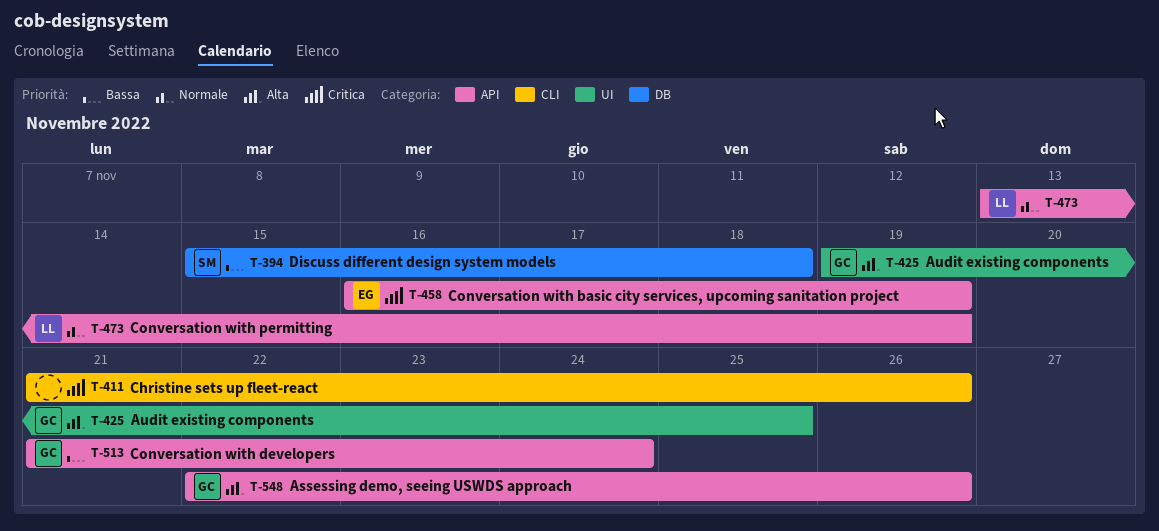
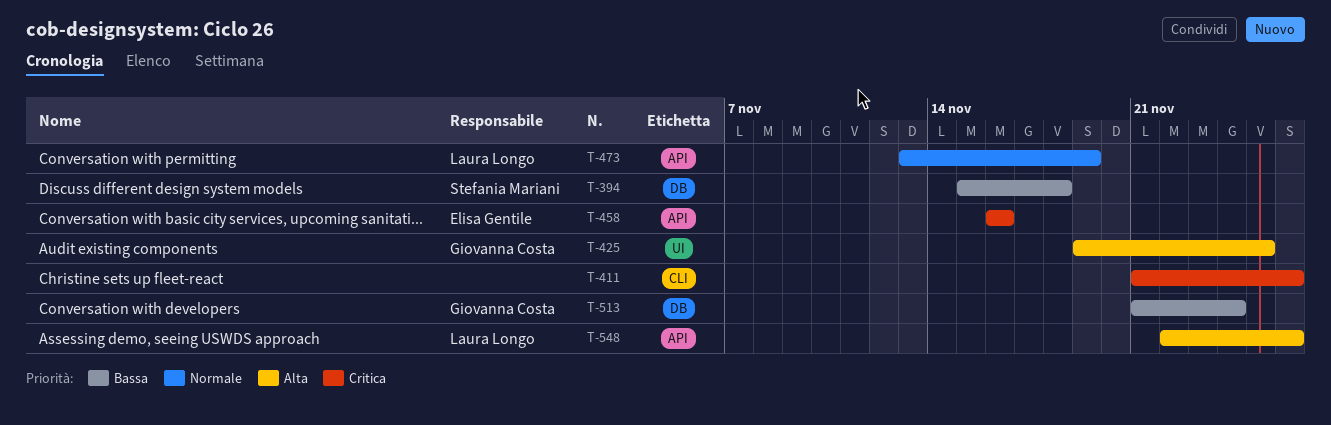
T-458, due: Nov 19 -> Nov 16
T-513, label: API -> DB
T-548, owner: Giovanna Costa -> Laura Longo

